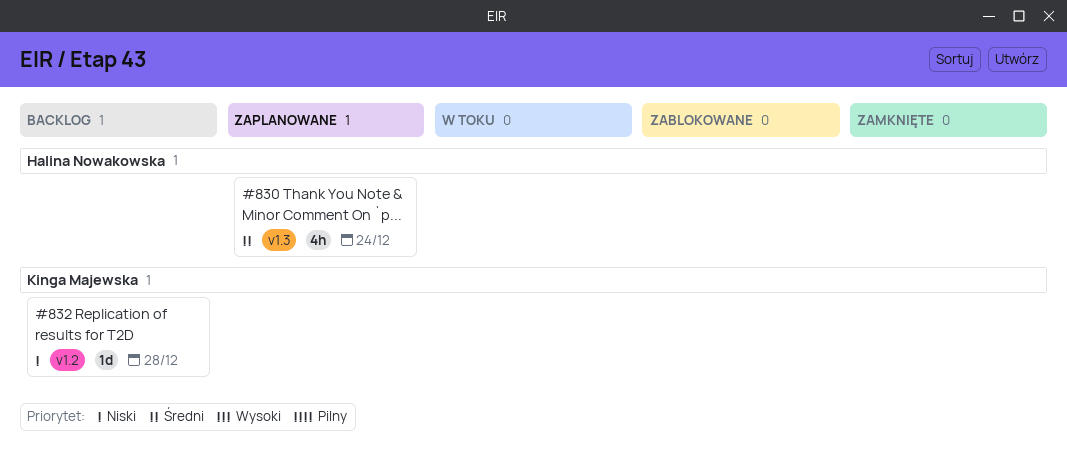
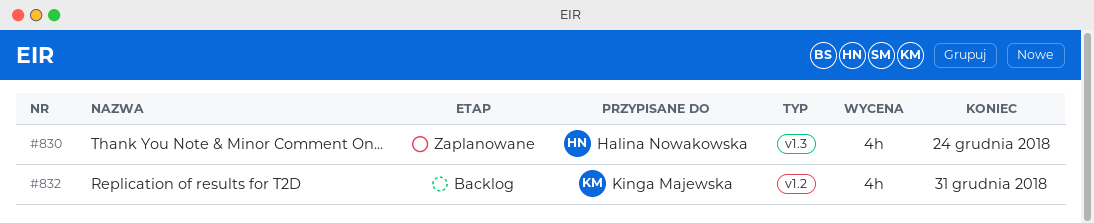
#832, estimate: 1d -> 4h
#832, due: Dec 28 -> Dec 31

